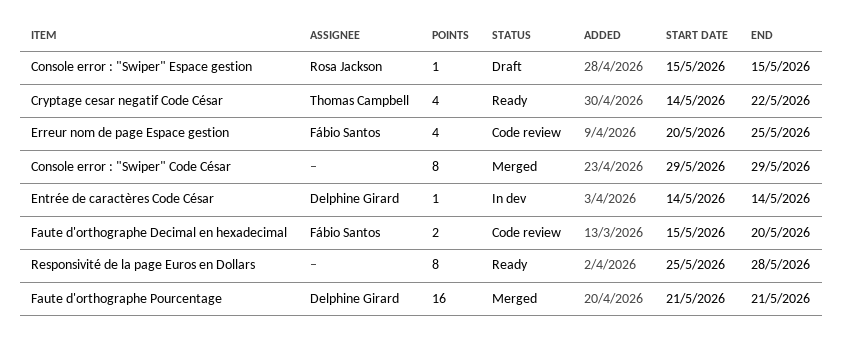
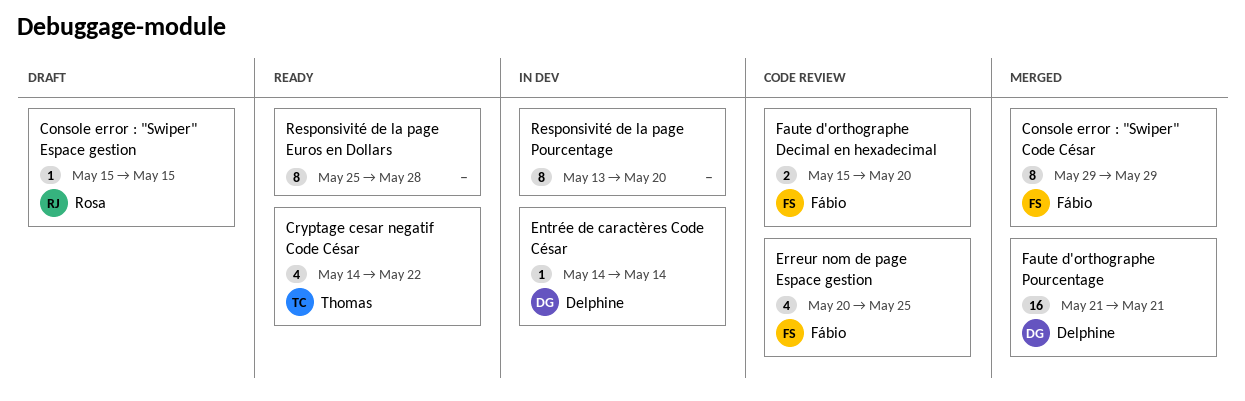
Console error : "Swiper" Code César, owner: none -> Fábio Santos
Responsivité de la page Pourcentage: none -> present

